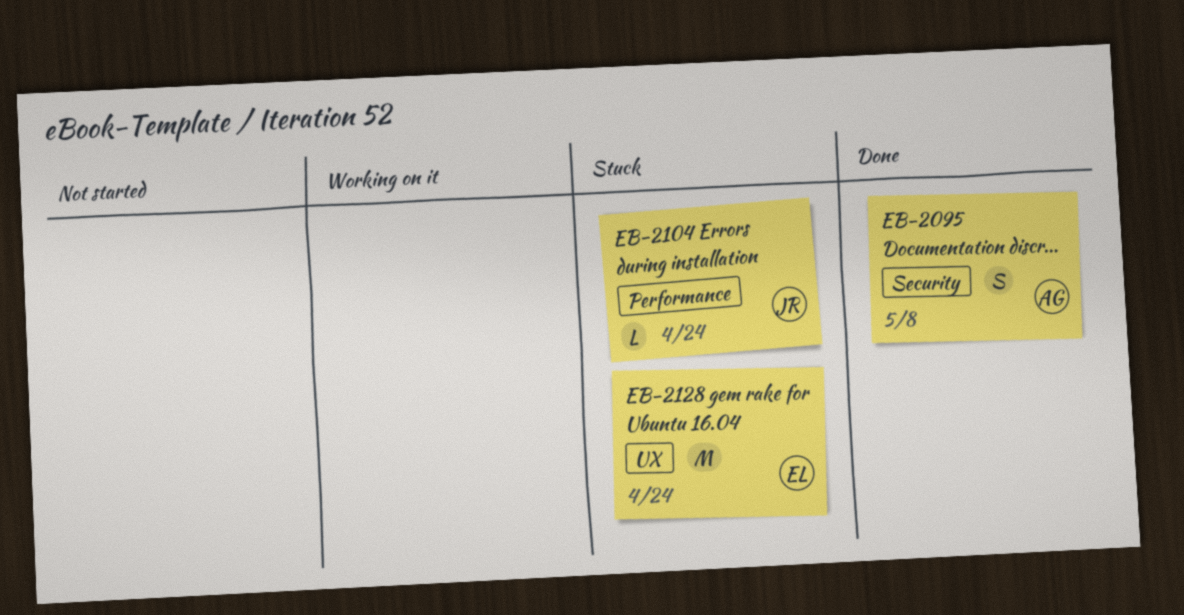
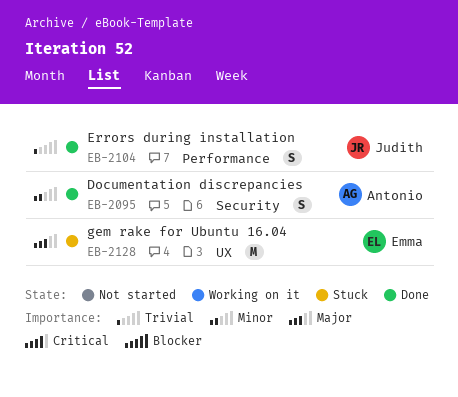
EB-2104, status: Stuck -> Done
EB-2104, estimate: L -> S

